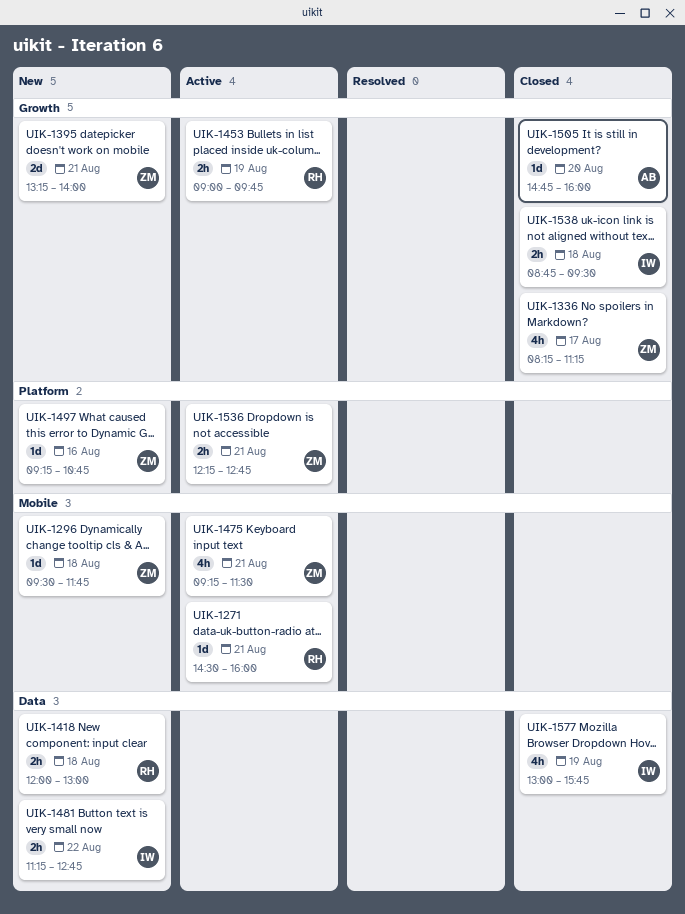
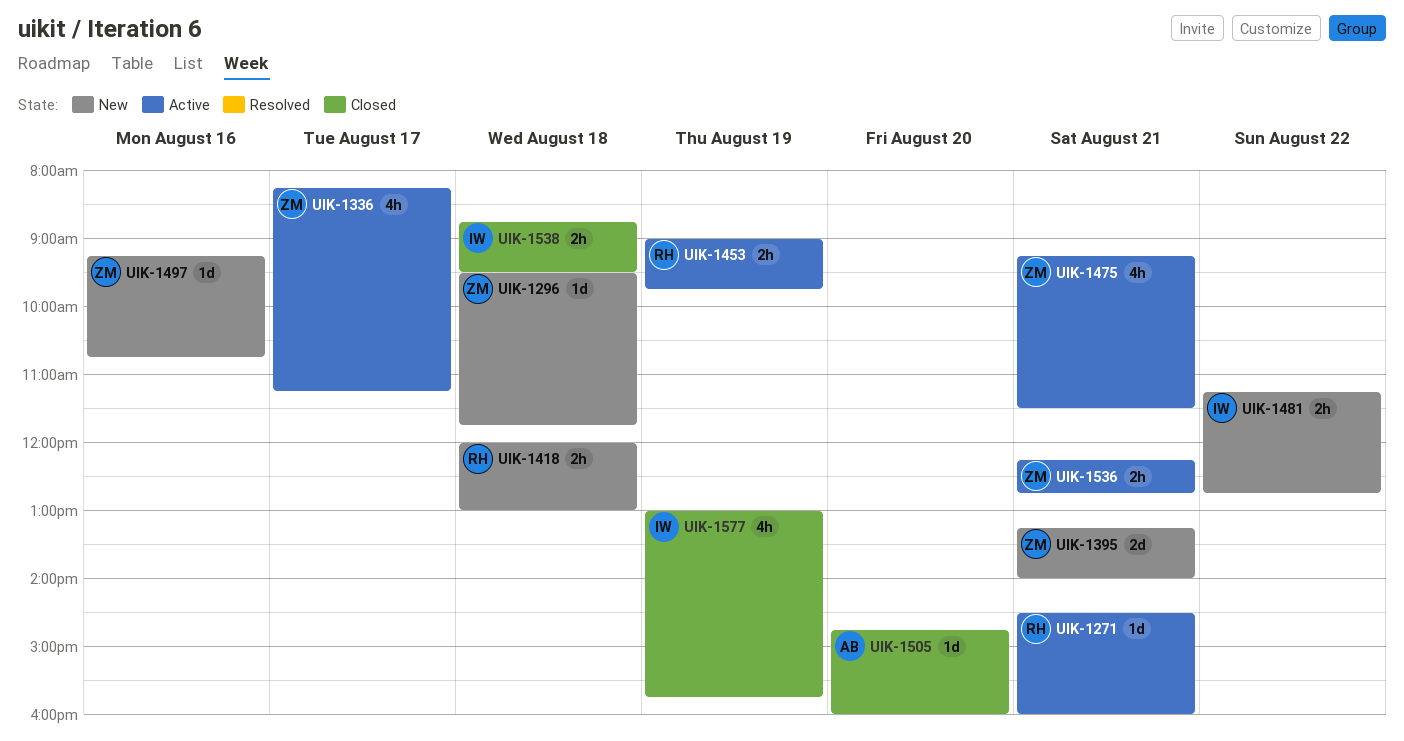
UIK-1336, status: Closed -> Active

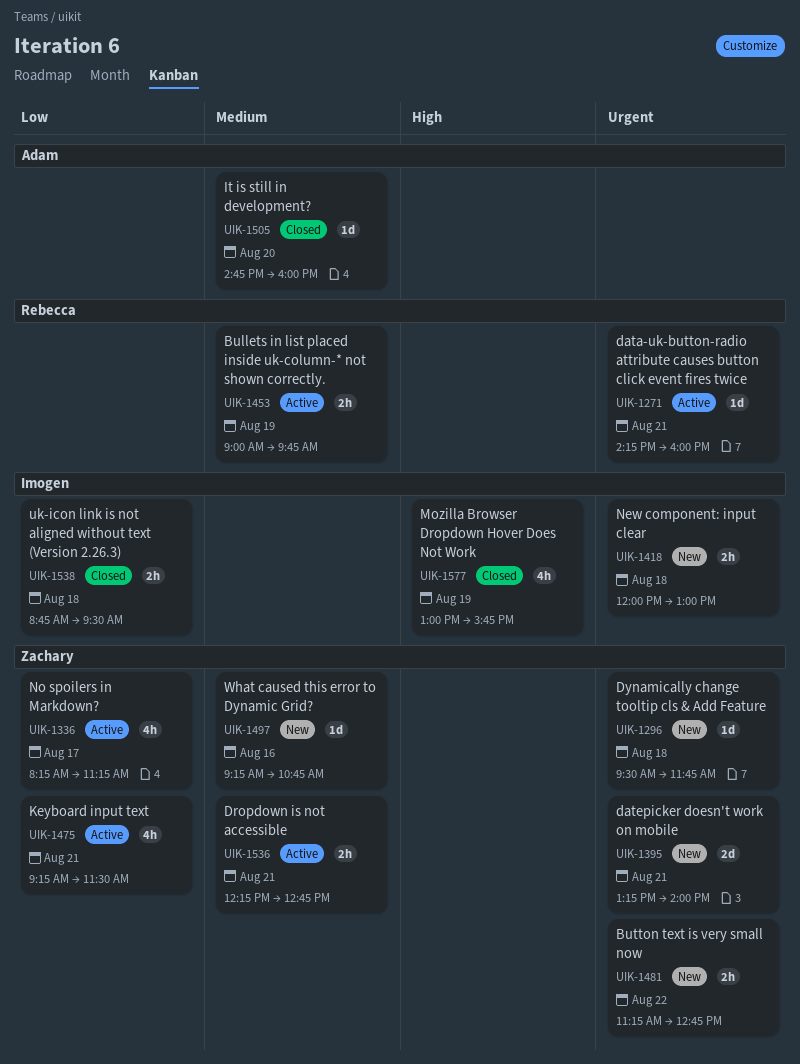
UIK-1271, begins: 14:30 -> 14:15
UIK-1418, owner: Rebecca -> Imogen
UIK-1481, owner: Imogen -> Zachary

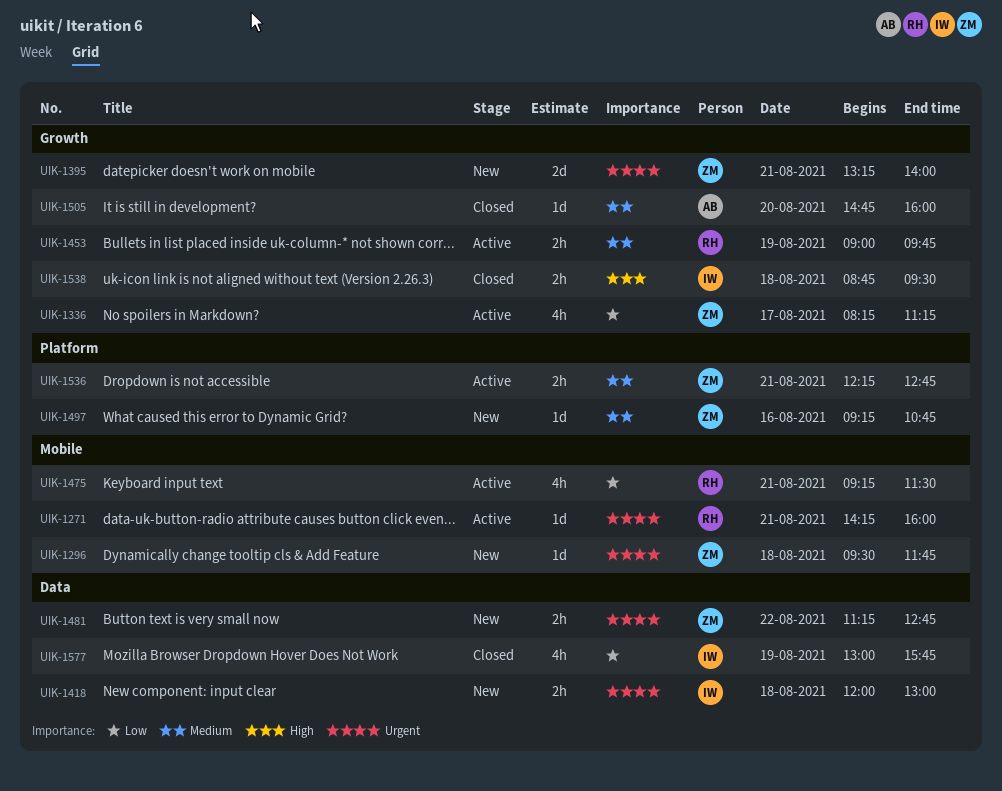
UIK-1475, owner: Zachary -> Rebecca
UIK-1538, priority: Low -> High
UIK-1577, priority: High -> Low

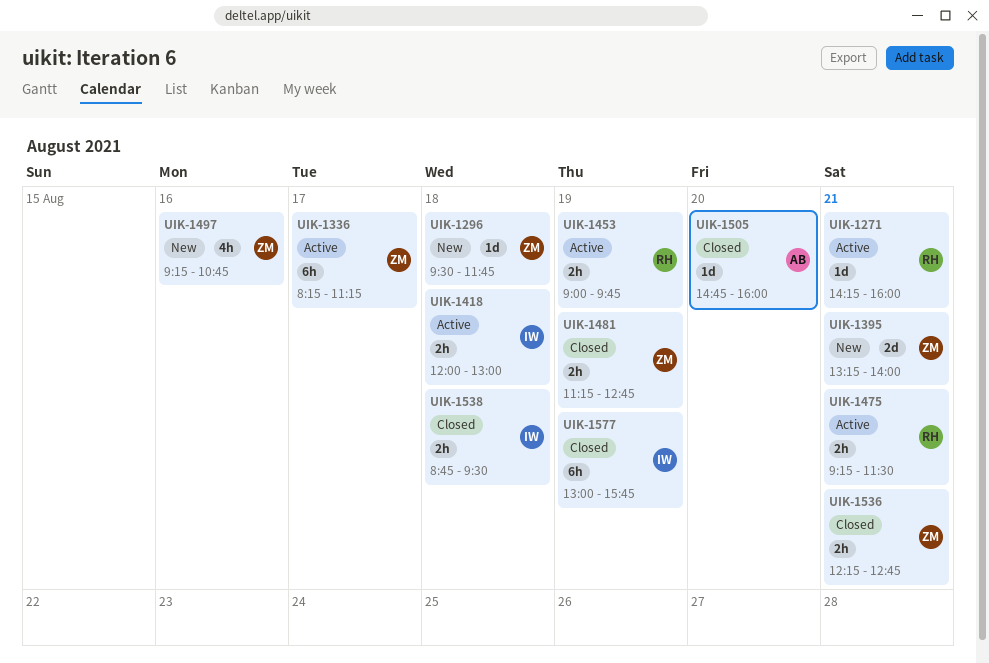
UIK-1336, estimate: 4h -> 6h
UIK-1418, status: New -> Active
UIK-1475, estimate: 4h -> 2h
UIK-1481, status: New -> Closed
UIK-1481, day: Aug 22 -> Aug 19
UIK-1497, estimate: 1d -> 4h
UIK-1536, status: Active -> Closed
UIK-1577, estimate: 4h -> 6h

